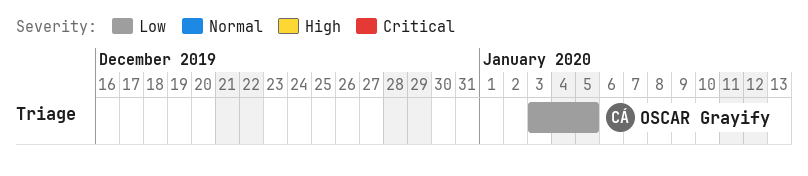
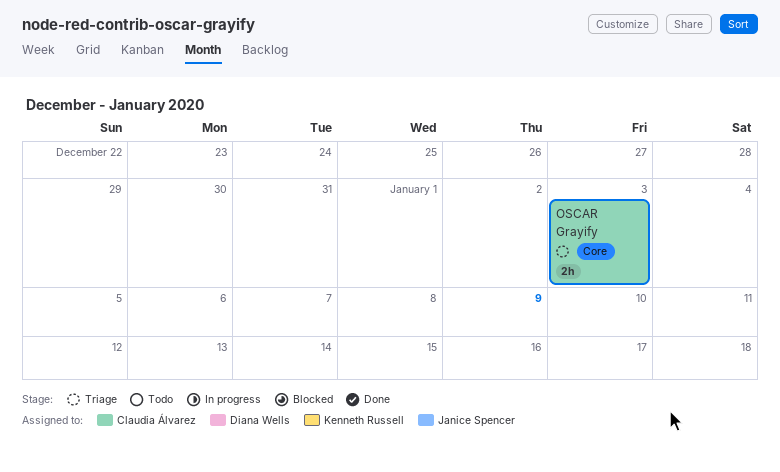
OSCAR Grayify, due: Jan 5 -> Jan 3

